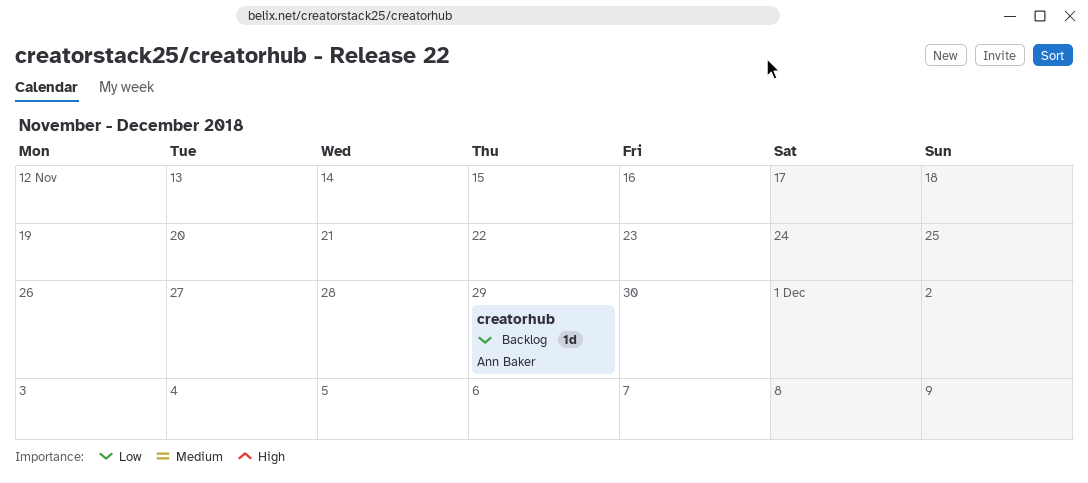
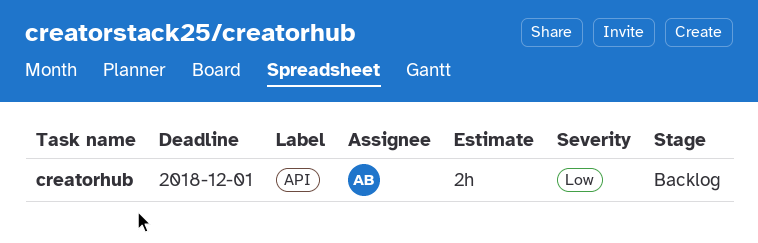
creatorhub, estimate: 1d -> 2h
creatorhub, due: Nov 29 -> Dec 1

